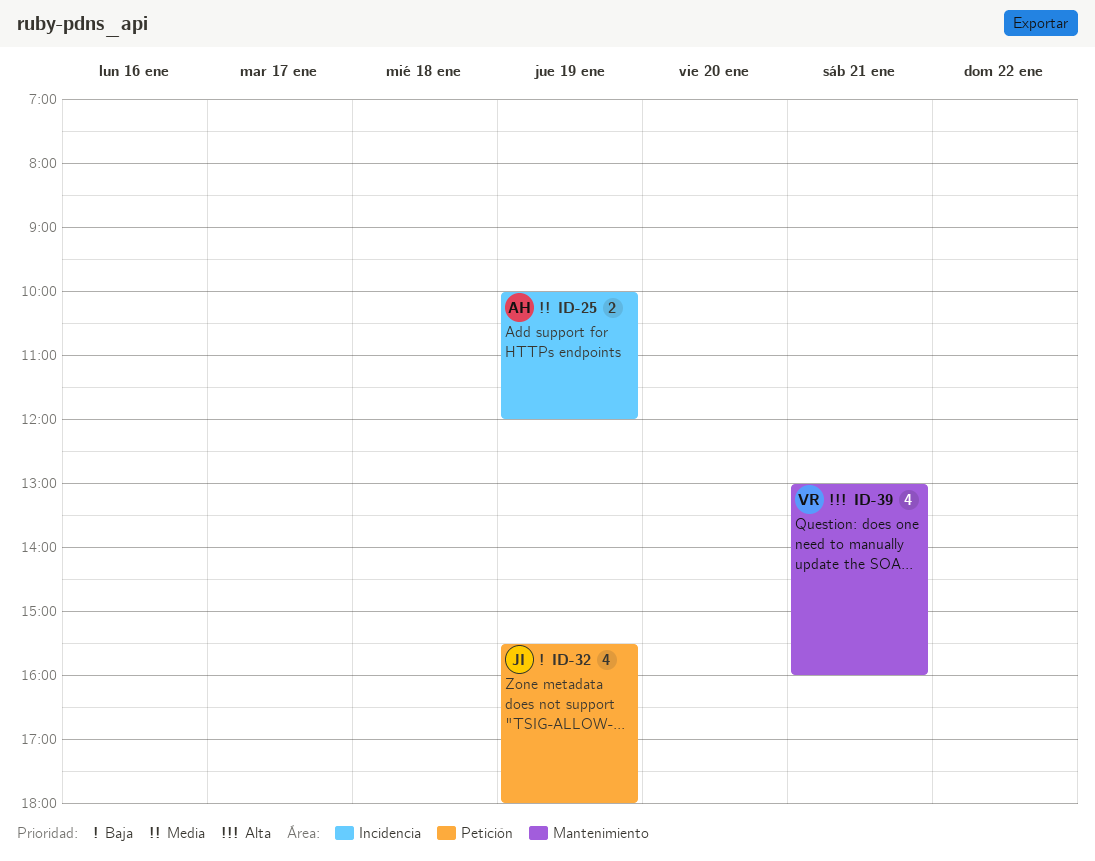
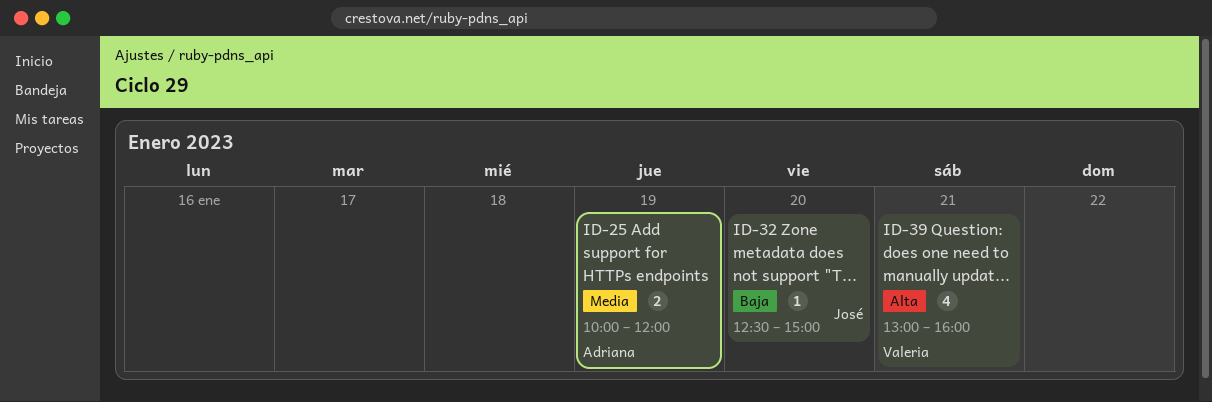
ID-32, estimate: 4 -> 1
ID-32, day: Jan 19 -> Jan 20
ID-32, begins: 15:30 -> 12:30
ID-32, ends: 18:00 -> 15:00

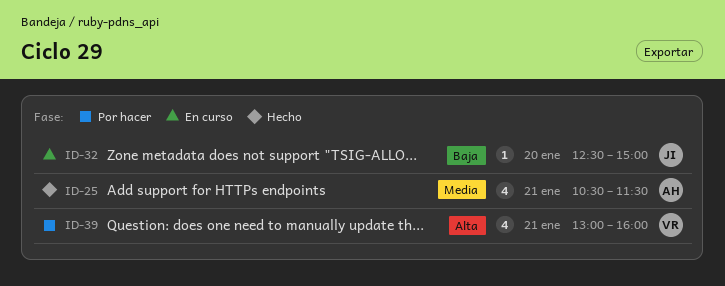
ID-25, estimate: 2 -> 4
ID-25, day: Jan 19 -> Jan 21
ID-25, begins: 10:00 -> 10:30
ID-25, ends: 12:00 -> 11:30

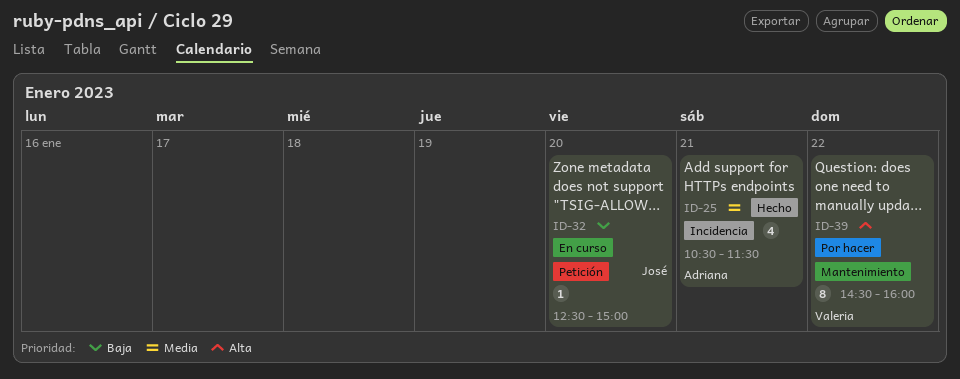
ID-39, estimate: 4 -> 8
ID-39, day: Jan 21 -> Jan 22
ID-39, begins: 13:00 -> 14:30

